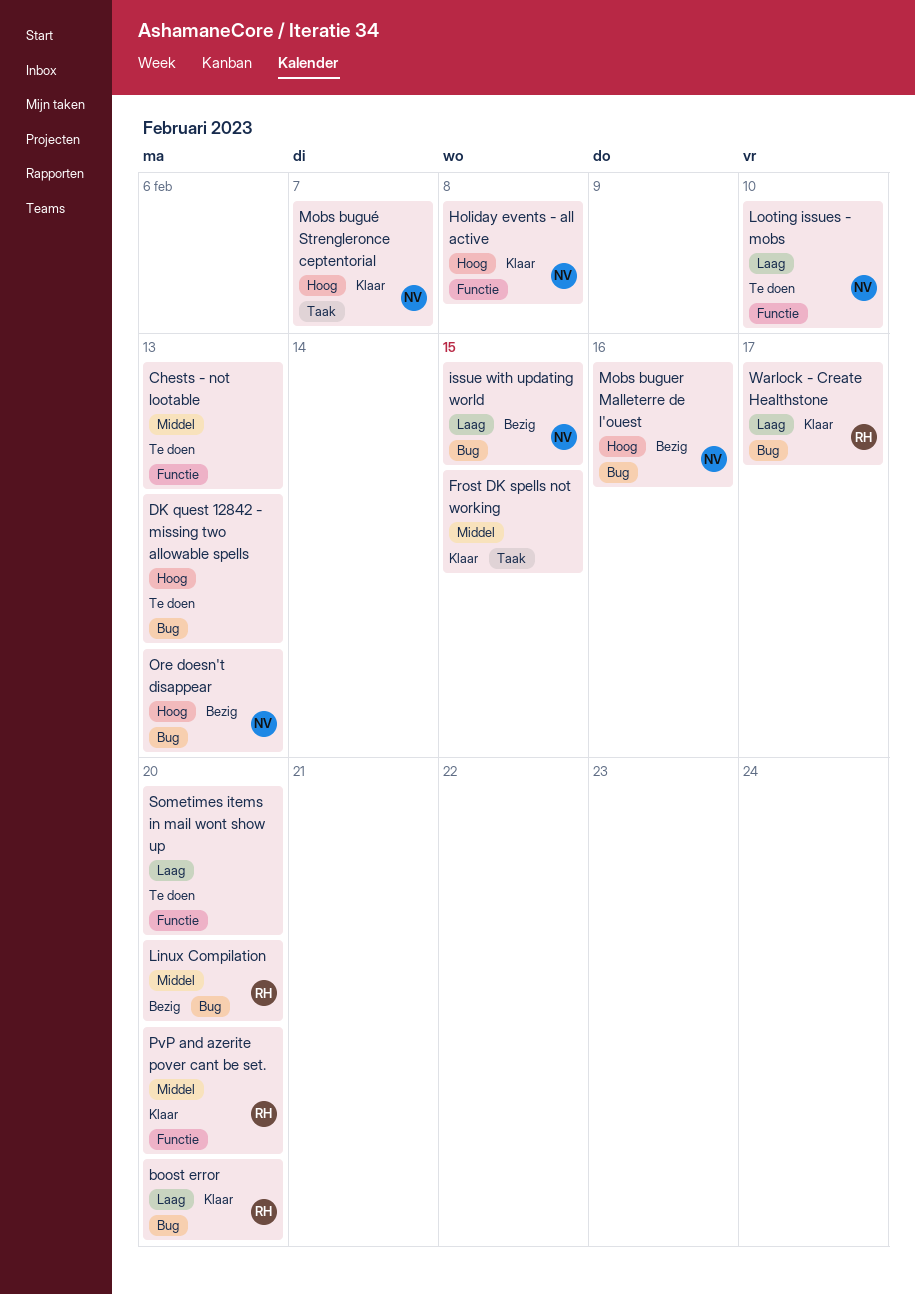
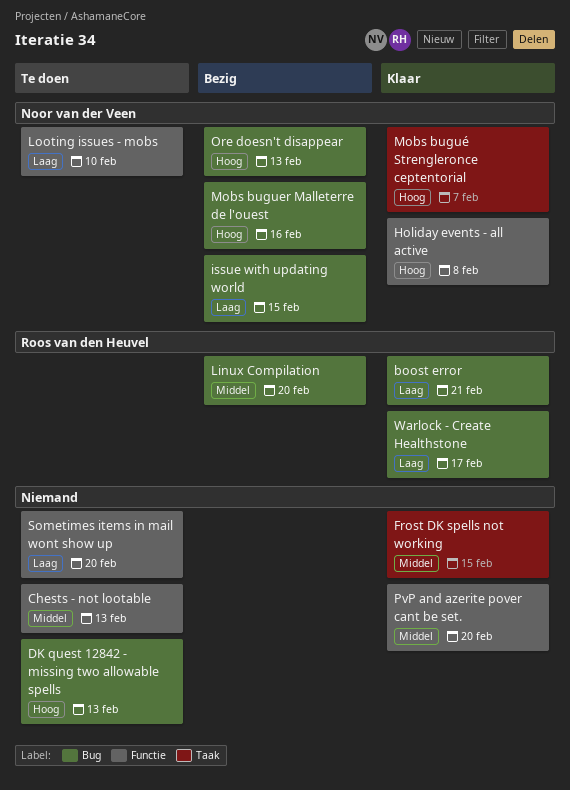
boost error, due: Feb 20 -> Feb 21
PvP and azerite pover cant be set., owner: Roos van den Heuvel -> none

